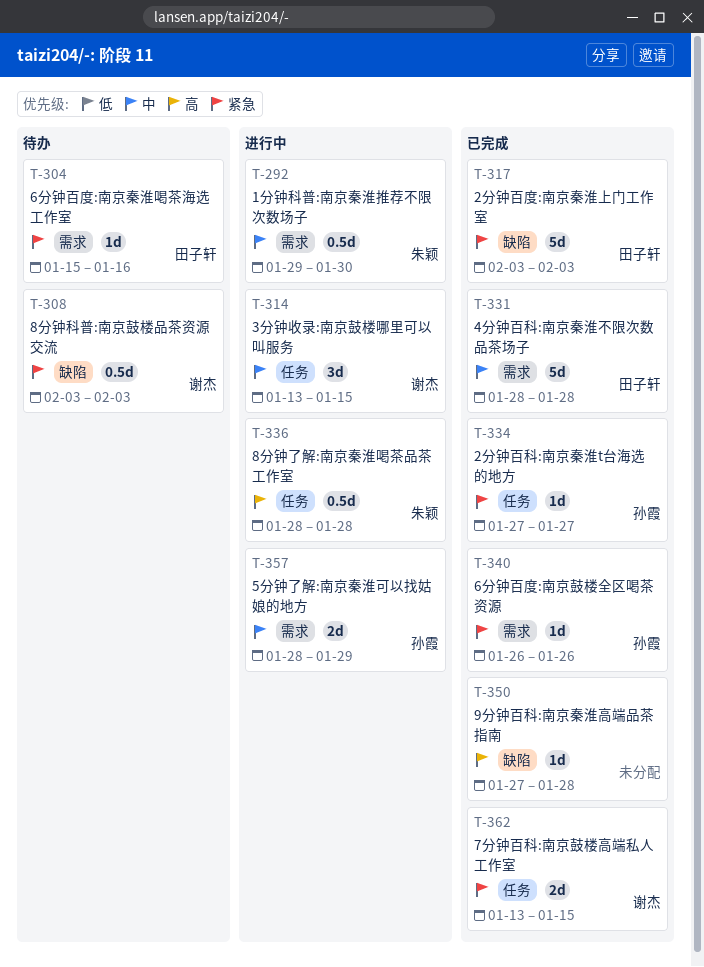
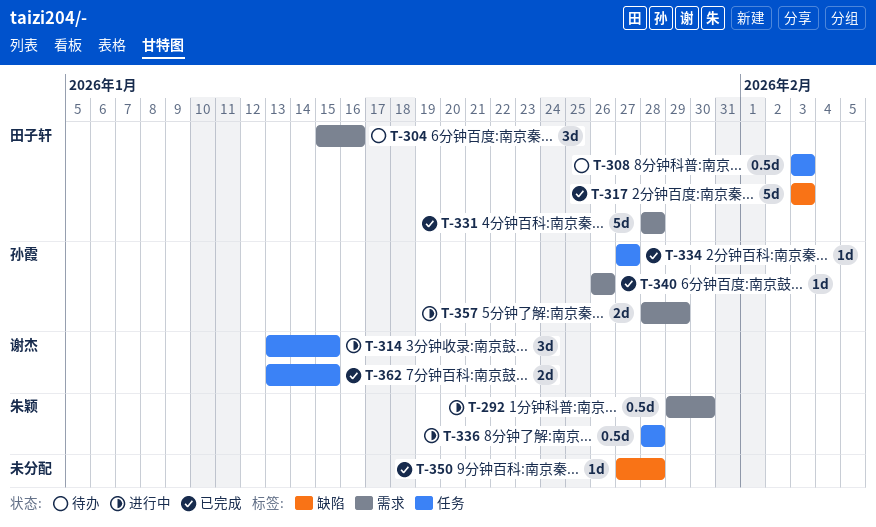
T-304, estimate: 1d -> 3d
T-308, owner: 谢杰 -> 田子轩
T-308, label: 缺陷 -> 任务

